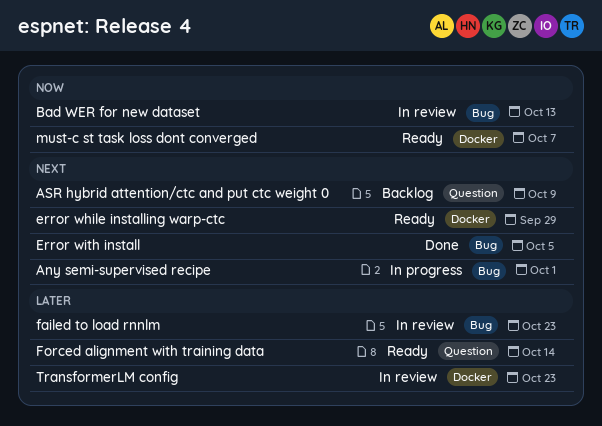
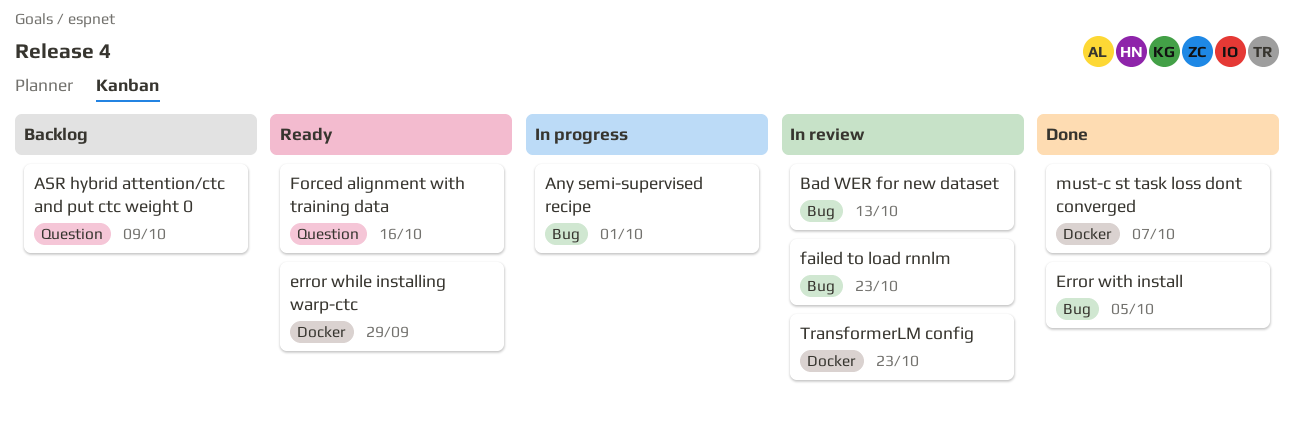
Forced alignment with training data, due: Oct 14 -> Oct 16
must-c st task loss dont converged, status: Ready -> Done

